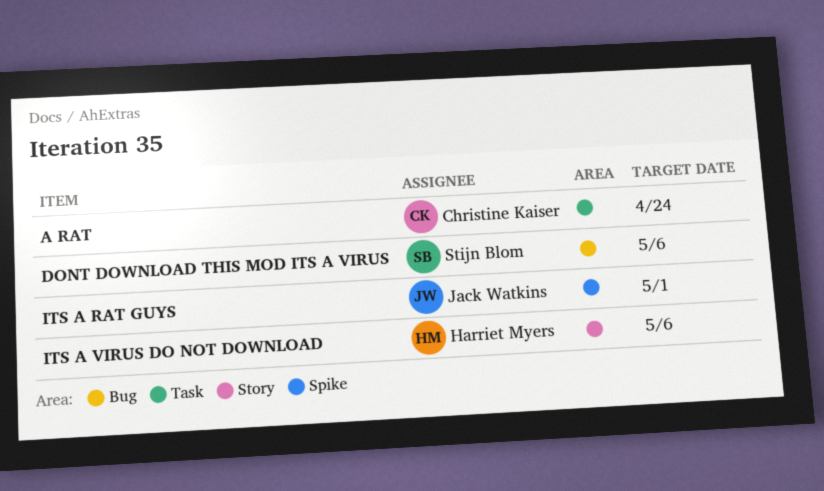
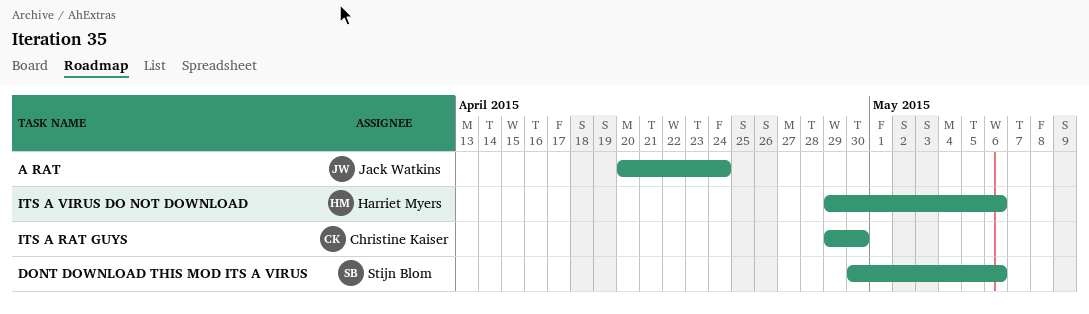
A RAT, owner: Christine Kaiser -> Jack Watkins
ITS A RAT GUYS, owner: Jack Watkins -> Christine Kaiser
ITS A RAT GUYS, due: May 1 -> Apr 30

